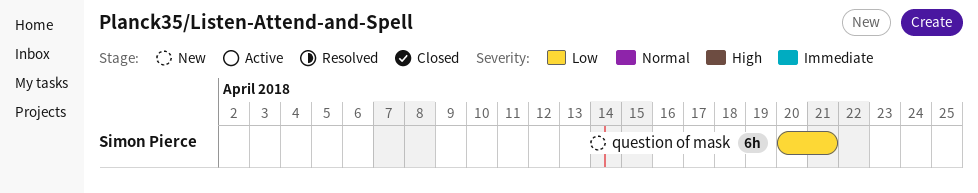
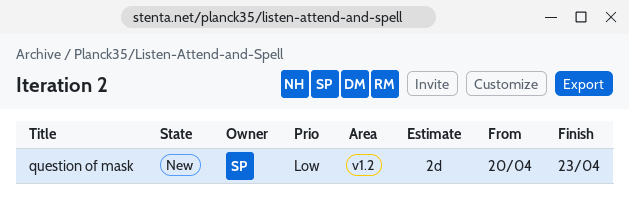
question of mask, estimate: 6h -> 2d
question of mask, due: Apr 21 -> Apr 23

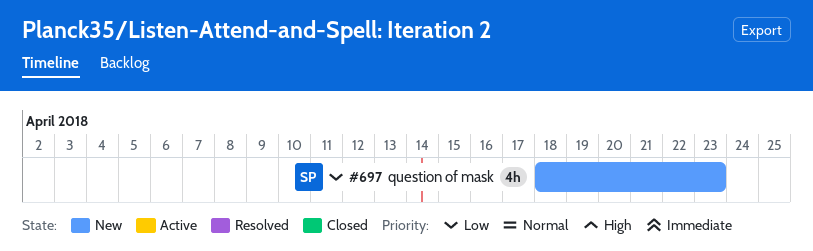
question of mask, estimate: 2d -> 4h
question of mask, start: Apr 20 -> Apr 18

